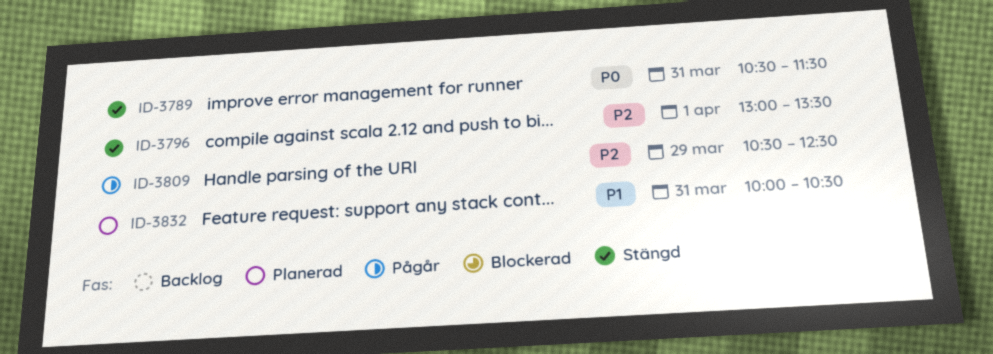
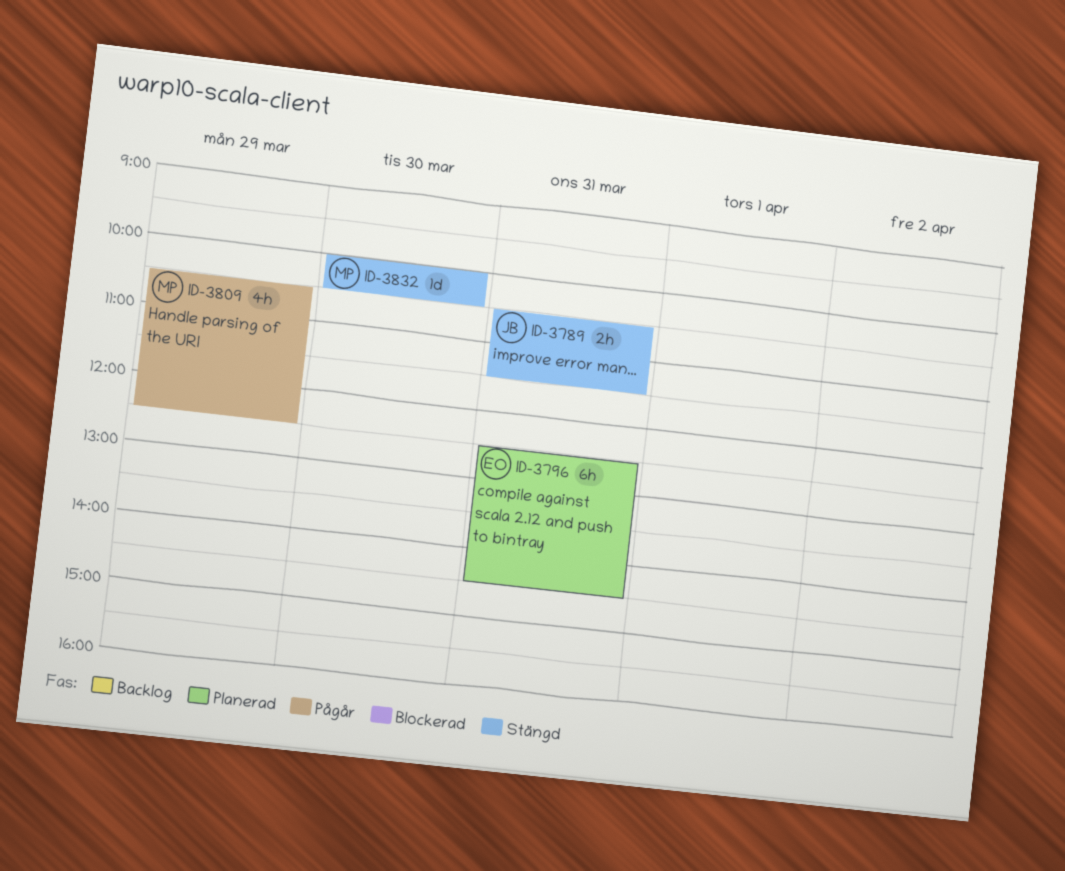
ID-3796, status: Stängd -> Planerad
ID-3796, day: Apr 1 -> Mar 31
ID-3796, begins: 13:00 -> 12:30
ID-3796, ends: 13:30 -> 14:30
ID-3832, status: Planerad -> Stängd
ID-3832, day: Mar 31 -> Mar 30

